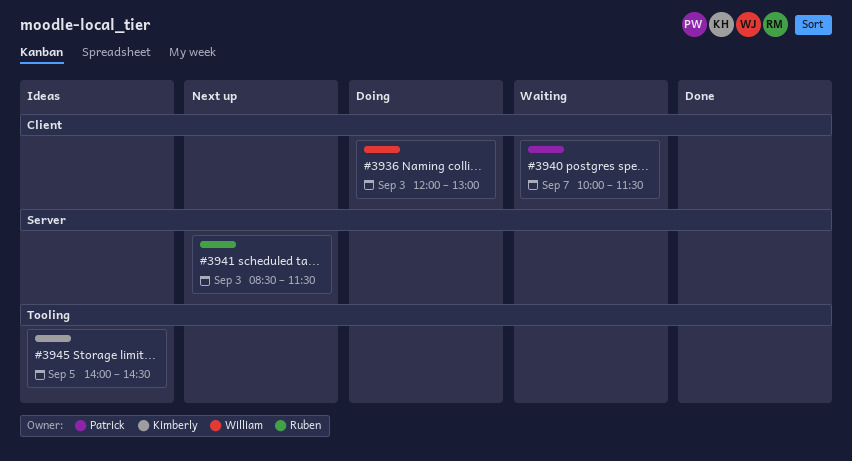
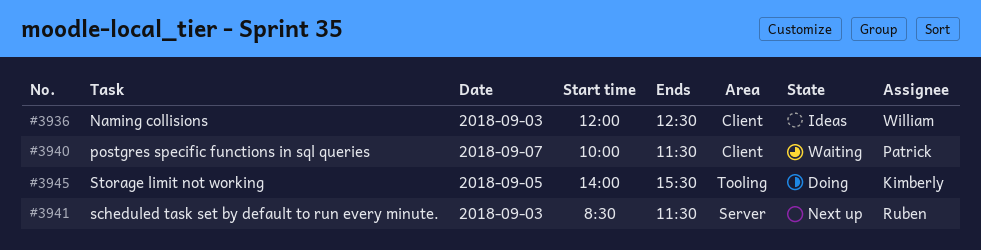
#3936, status: Doing -> Ideas
#3936, ends: 13:00 -> 12:30
#3945, status: Ideas -> Doing
#3945, ends: 14:30 -> 15:30

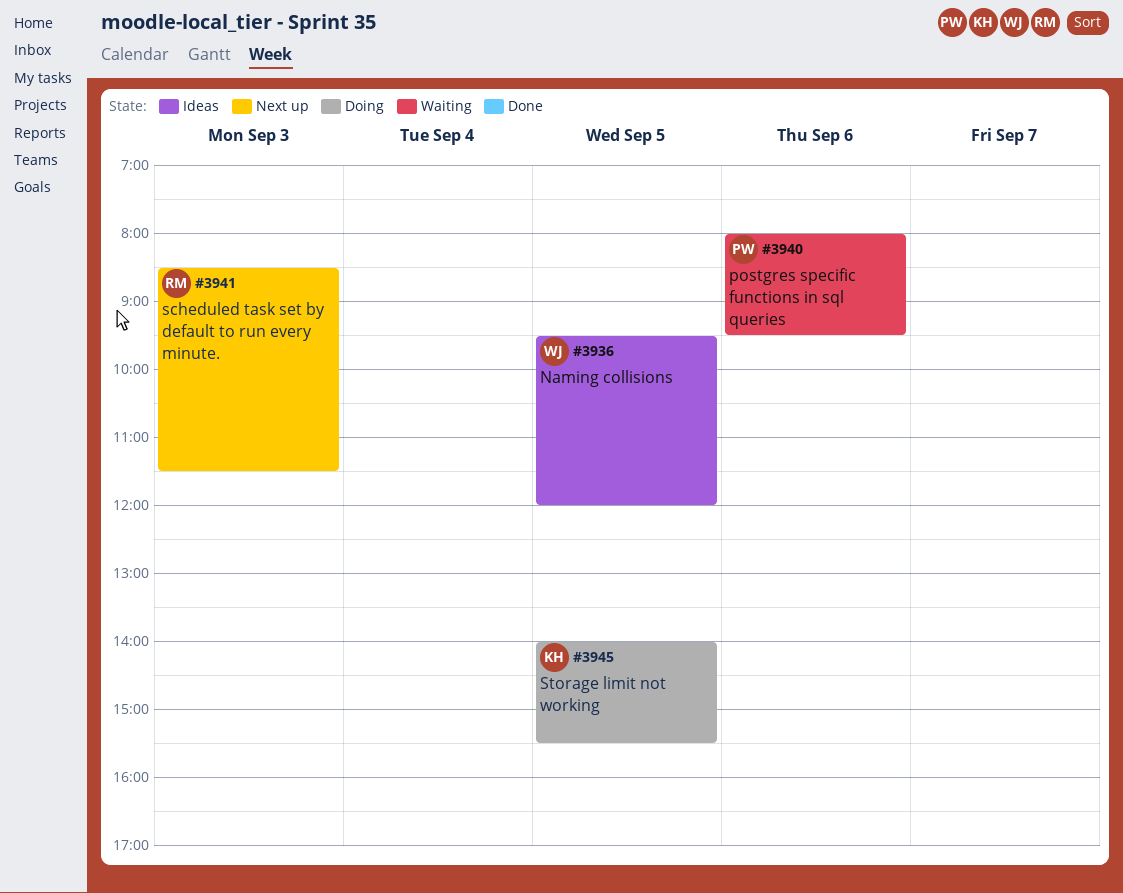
#3936, day: Sep 3 -> Sep 5
#3936, begins: 12:00 -> 09:30
#3936, ends: 12:30 -> 12:00
#3940, day: Sep 7 -> Sep 6
#3940, begins: 10:00 -> 08:00
#3940, ends: 11:30 -> 09:30

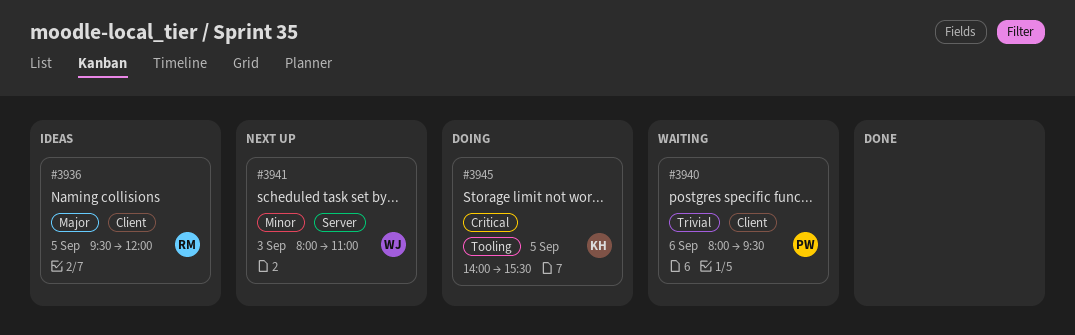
#3936, owner: WJ -> RM
#3941, owner: RM -> WJ
#3941, begins: 08:30 -> 08:00
#3941, ends: 11:30 -> 11:00

